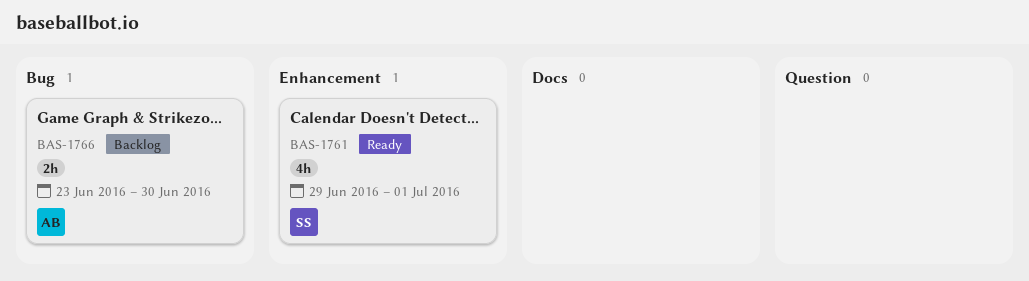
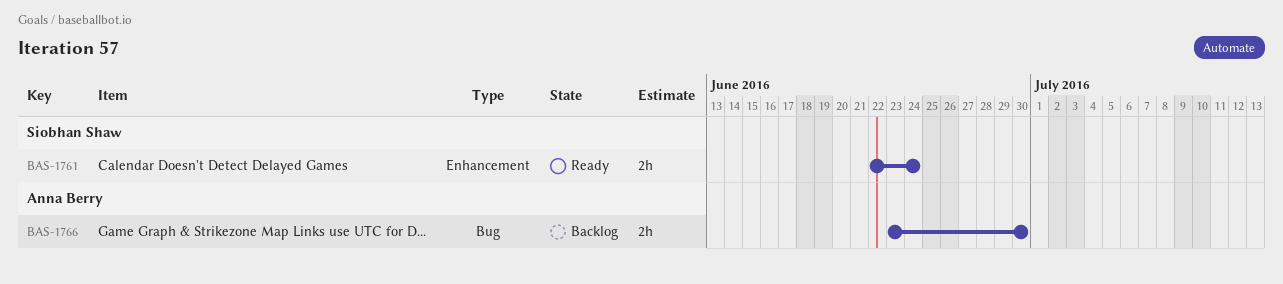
BAS-1761, estimate: 4h -> 2h
BAS-1761, start: Jun 29 -> Jun 22
BAS-1761, due: Jul 1 -> Jun 24

